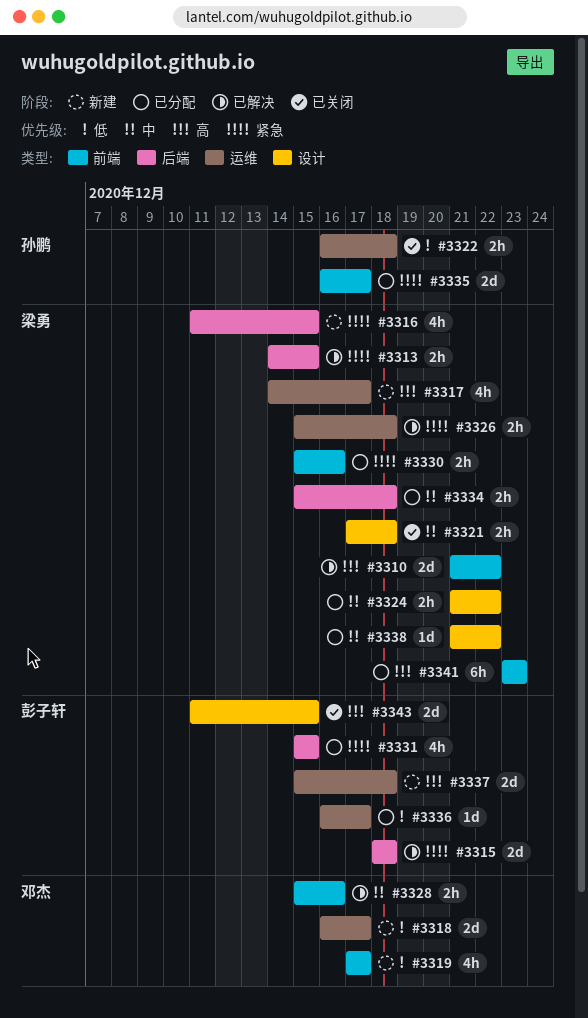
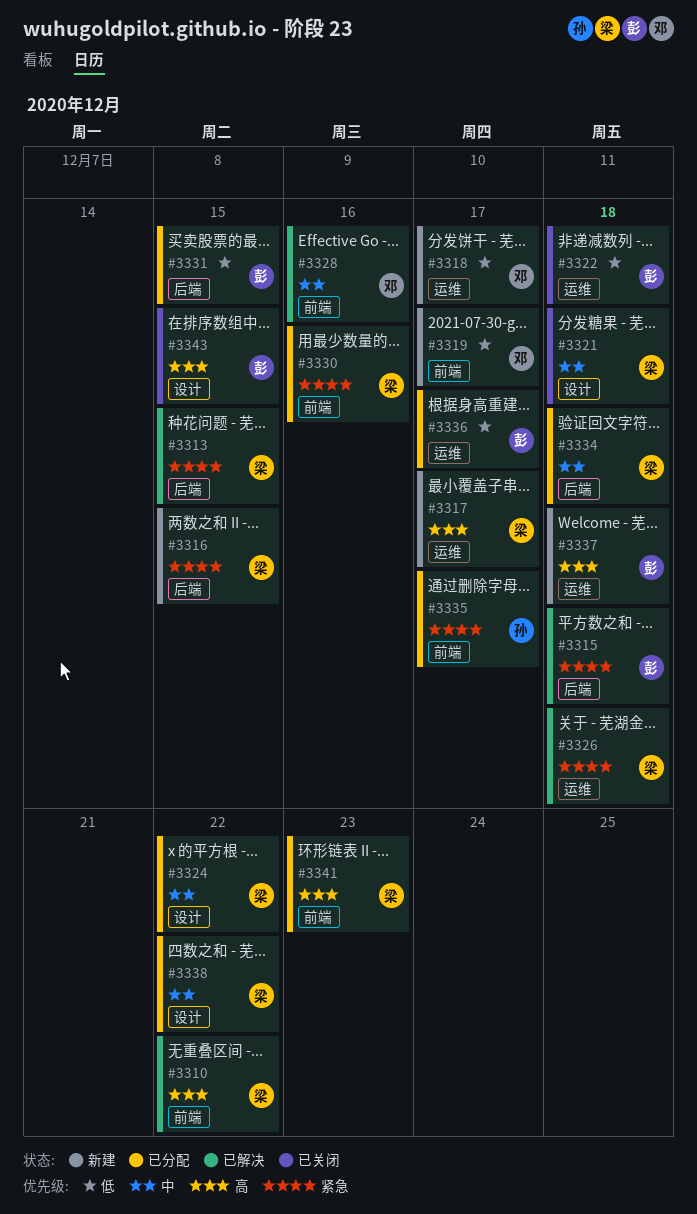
#3322, owner: 孙鹏 -> 彭子轩
#3331, priority: 紧急 -> 低

